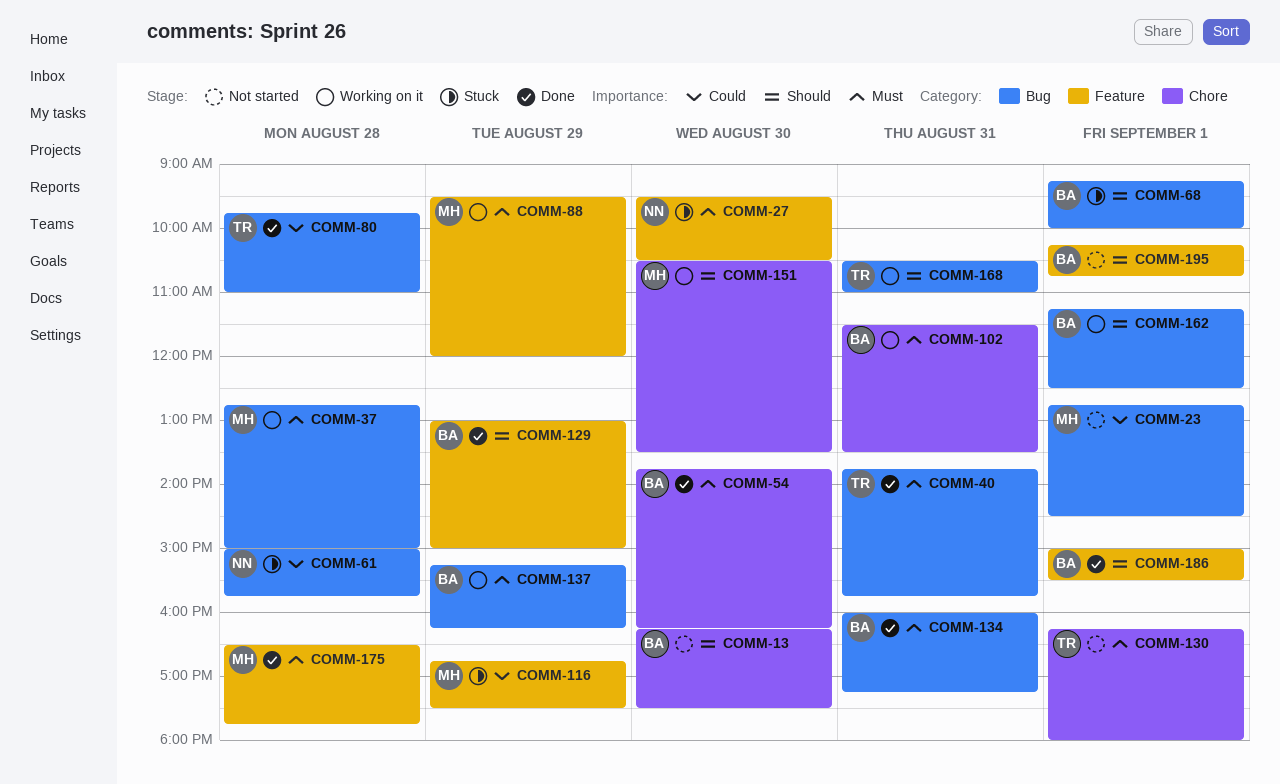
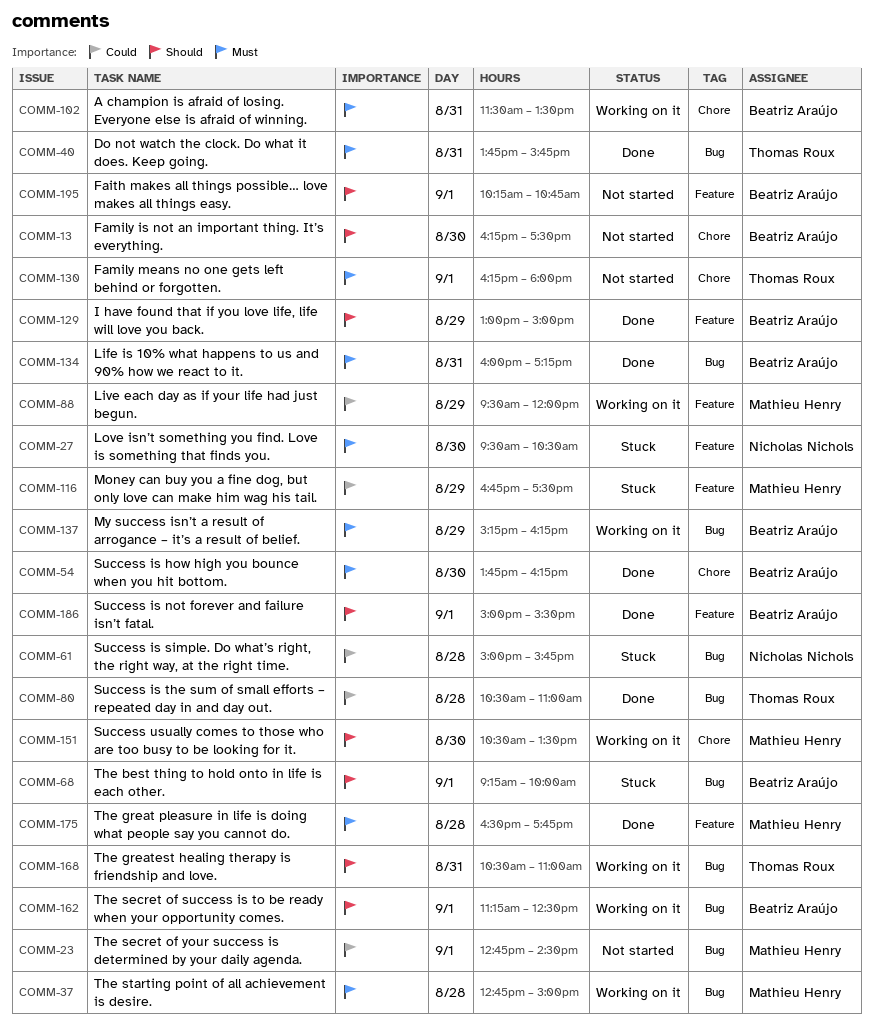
COMM-80, begins: 09:45 -> 10:30
COMM-88, priority: Must -> Could

